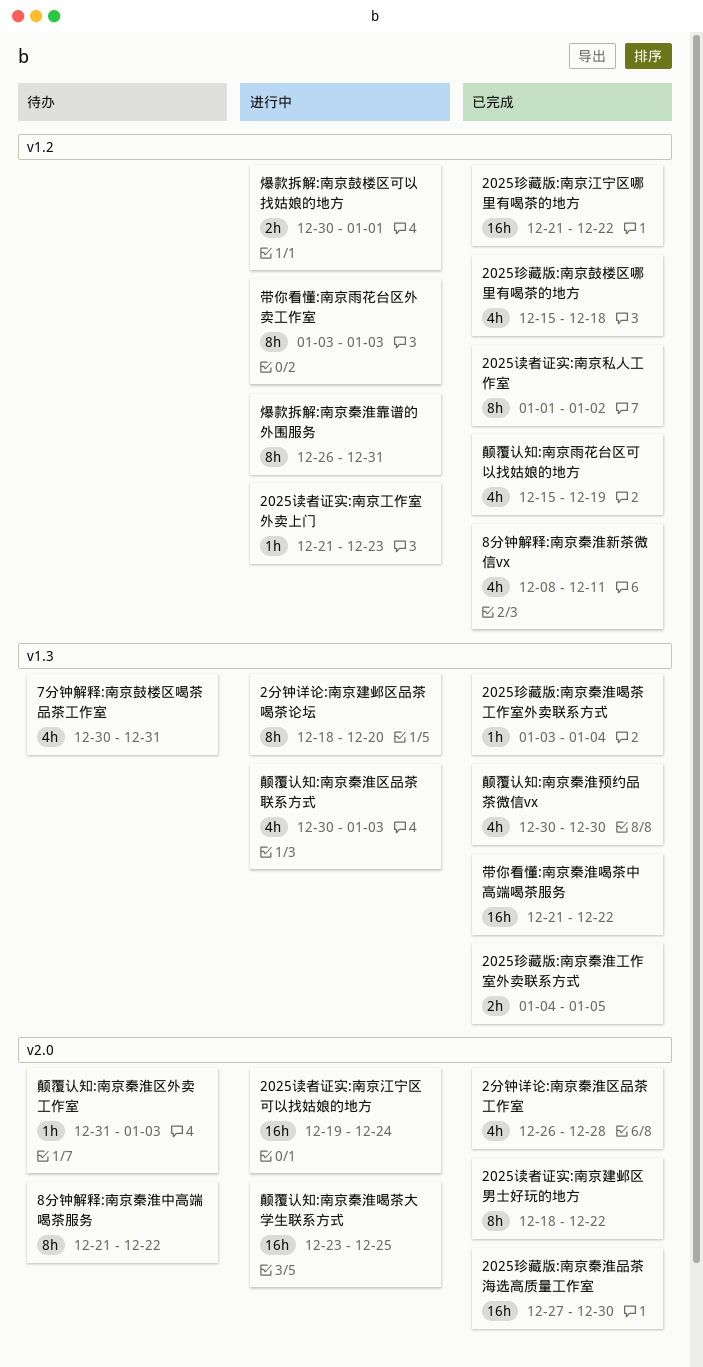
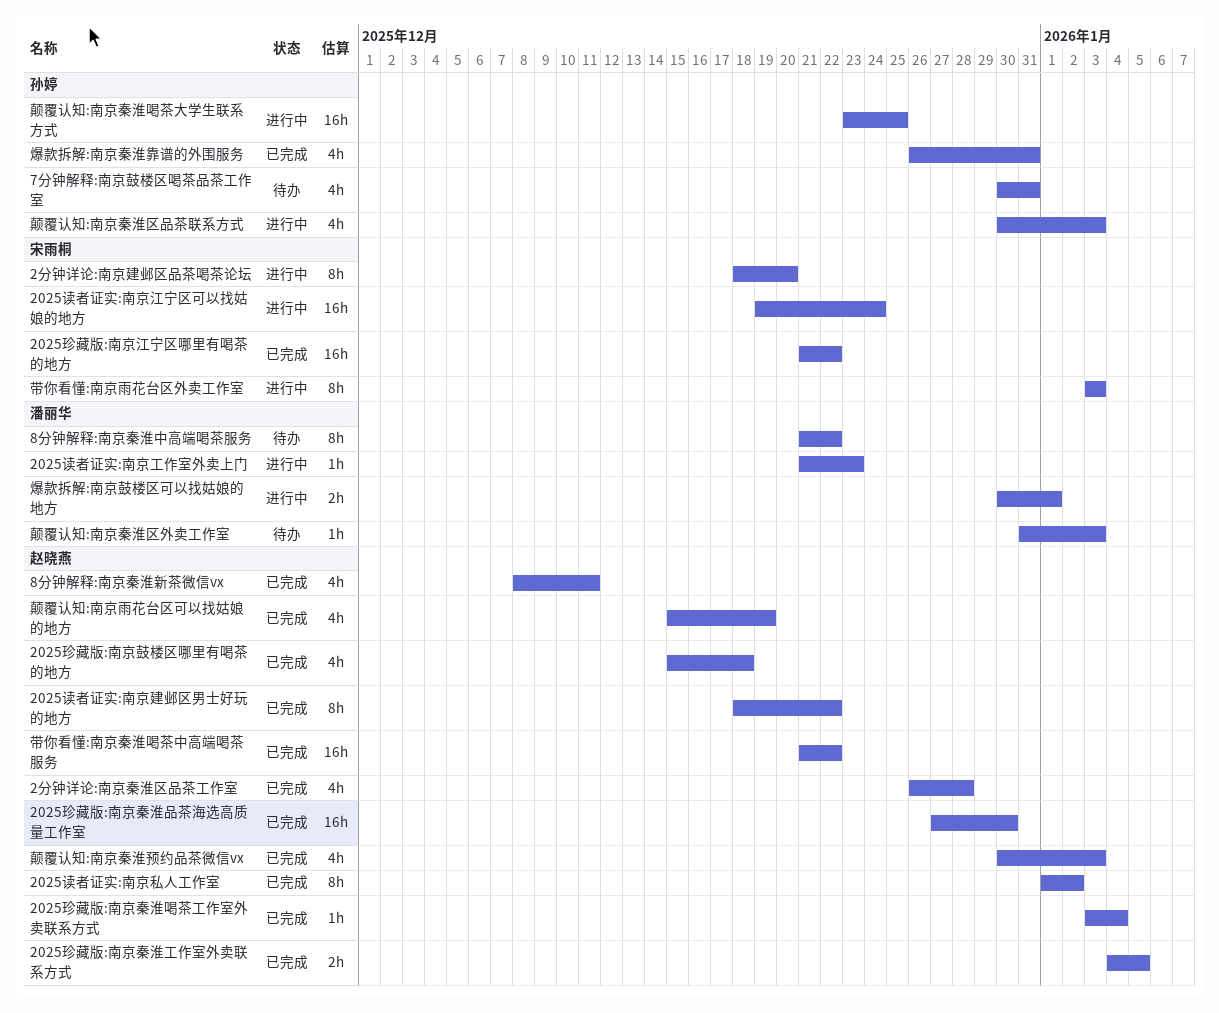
爆款拆解:南京秦淮靠谱的外围服务, status: 进行中 -> 已完成
爆款拆解:南京秦淮靠谱的外围服务, estimate: 8h -> 4h
颠覆认知:南京秦淮预约品茶微信vx, due: Dec 30 -> Jan 3

